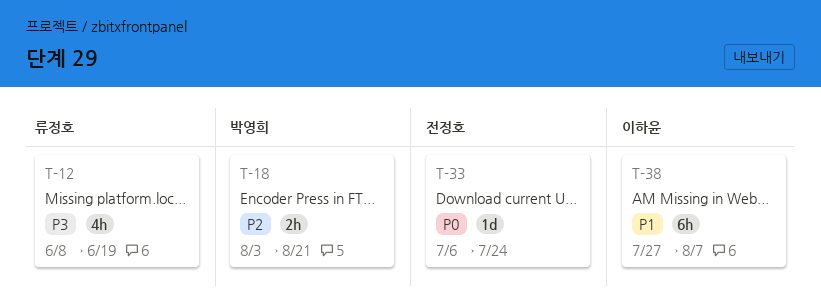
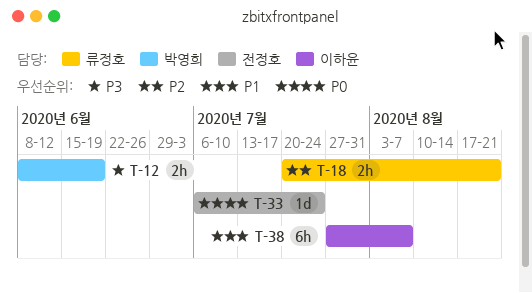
T-12, owner: 류정호 -> 박영희
T-12, estimate: 4h -> 2h
T-18, owner: 박영희 -> 류정호
T-18, start: Aug 3 -> Jul 20

